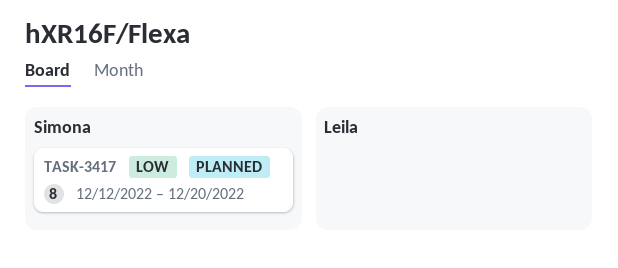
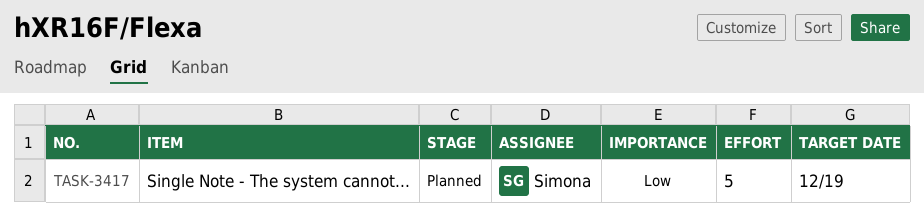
TASK-3417, estimate: 8 -> 5
TASK-3417, due: Dec 20 -> Dec 19

